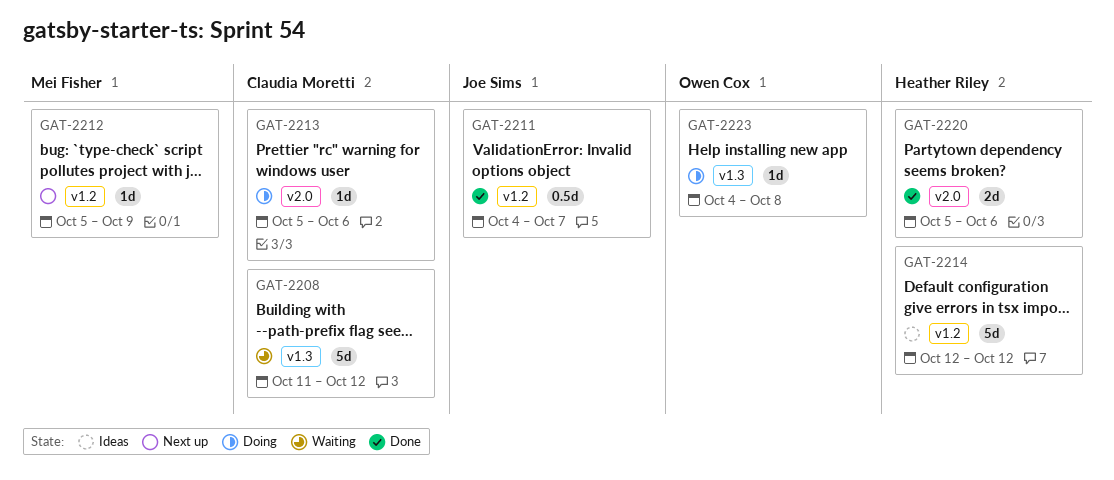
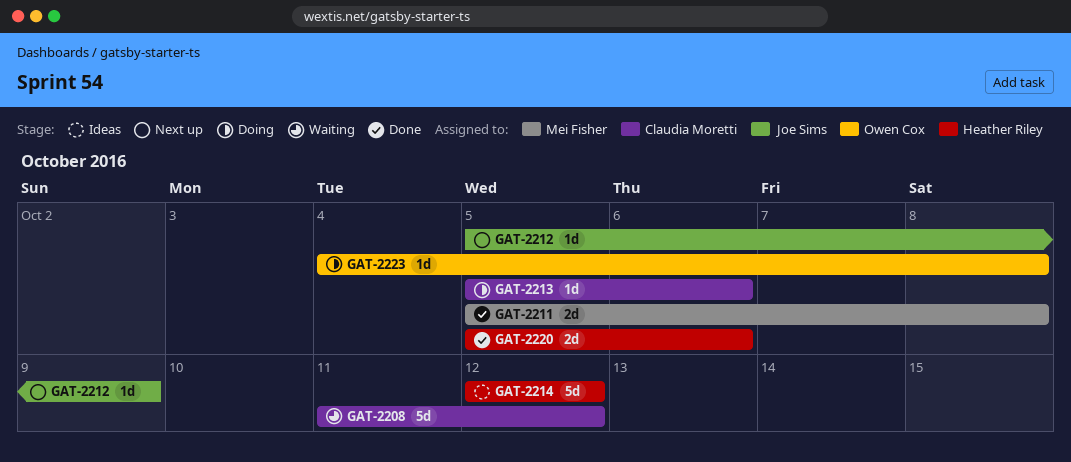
GAT-2211, owner: Joe Sims -> Mei Fisher
GAT-2211, estimate: 0.5d -> 2d
GAT-2211, start: Oct 4 -> Oct 5
GAT-2211, due: Oct 7 -> Oct 8
GAT-2212, owner: Mei Fisher -> Joe Sims

